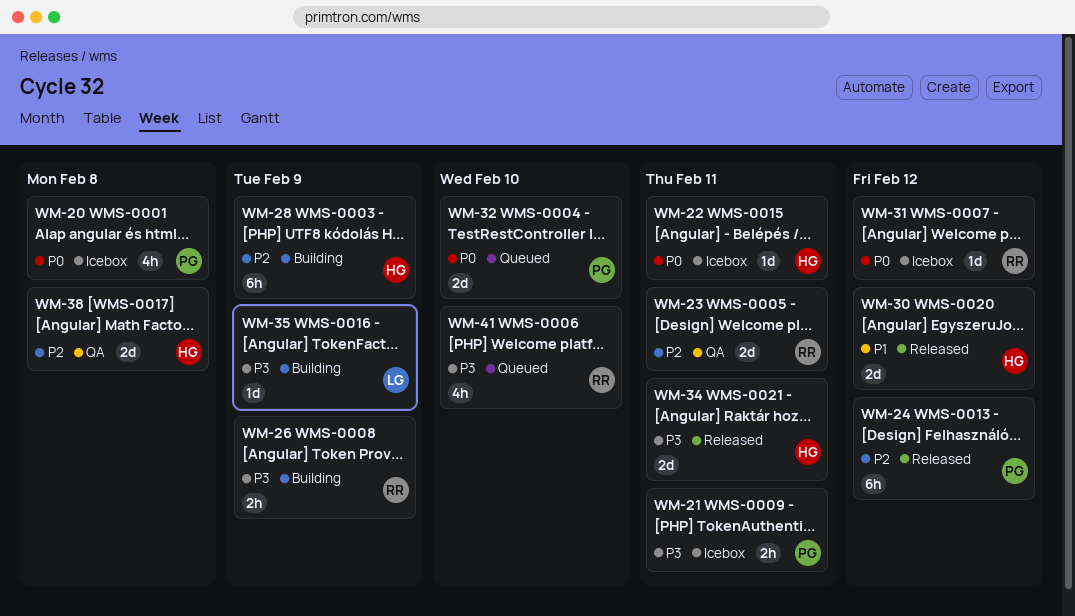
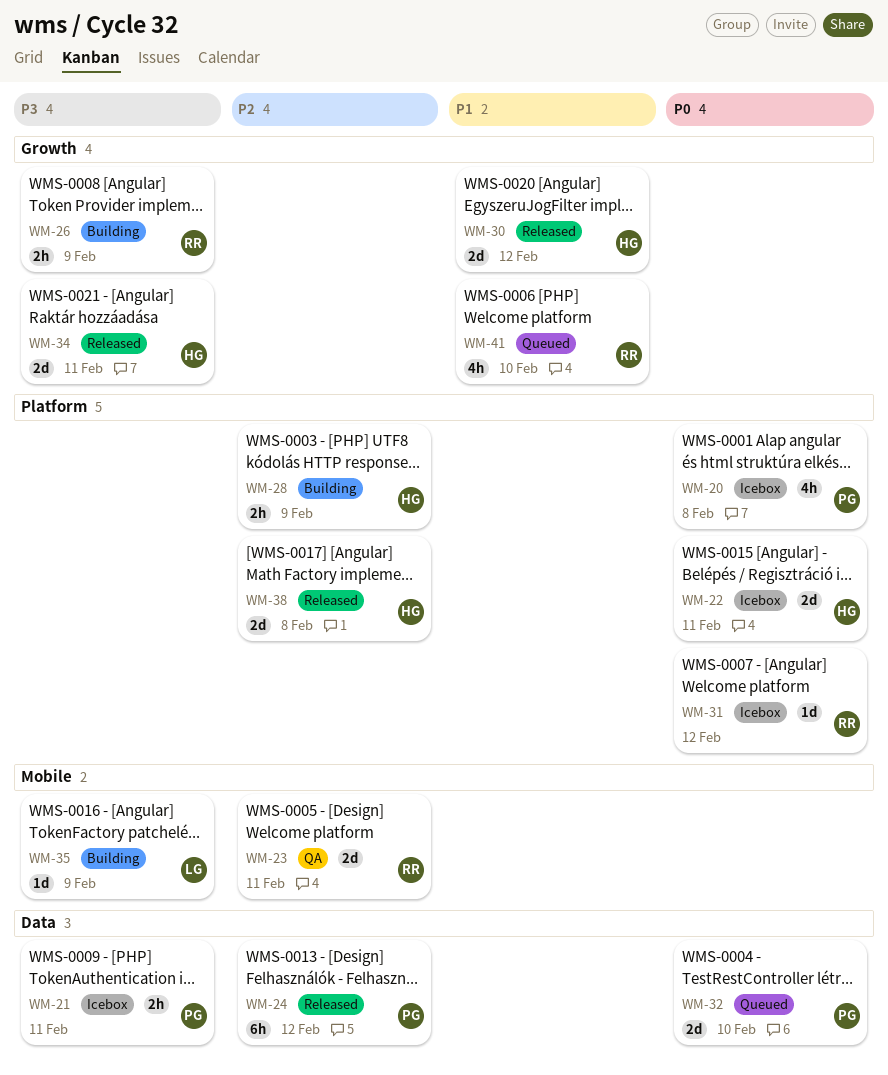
WM-22, estimate: 1d -> 2d
WM-28, estimate: 6h -> 2h
WM-38, status: QA -> Released
WM-41, priority: P3 -> P1

